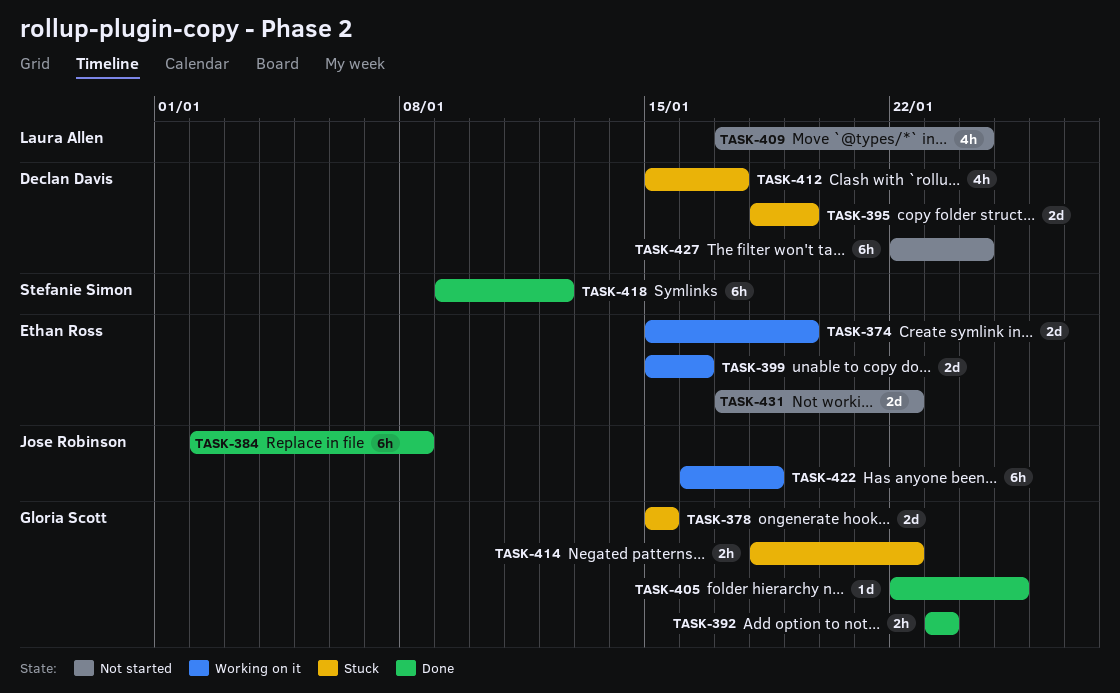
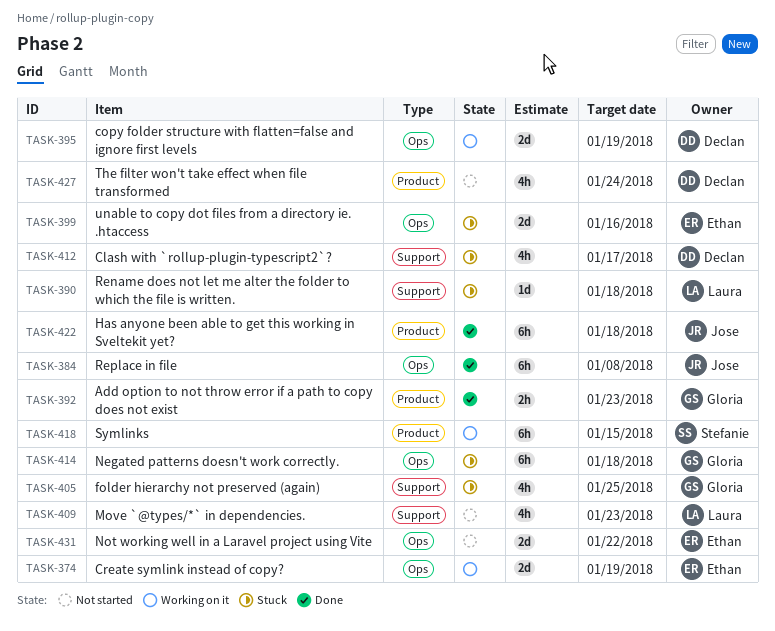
TASK-378: present -> none
TASK-390: none -> present
TASK-395, status: Stuck -> Working on it
TASK-399, status: Working on it -> Stuck
TASK-405, status: Done -> Stuck
TASK-405, estimate: 1d -> 4h
TASK-409, due: Jan 24 -> Jan 23
TASK-414, estimate: 2h -> 6h
TASK-414, due: Jan 22 -> Jan 18
TASK-418, status: Done -> Working on it
TASK-418, due: Jan 12 -> Jan 15
TASK-422, status: Working on it -> Done
TASK-427, estimate: 6h -> 4h

